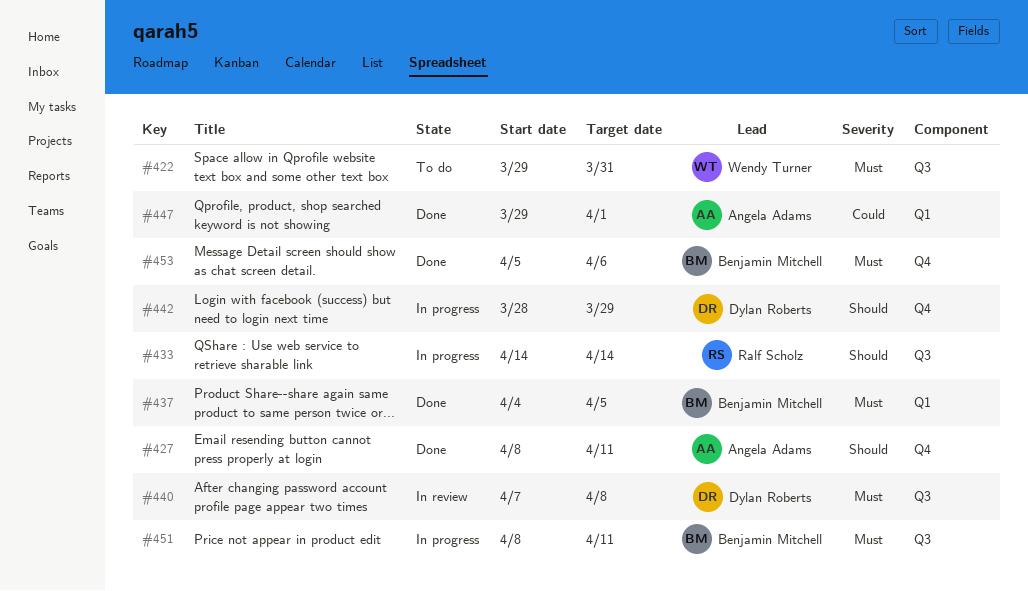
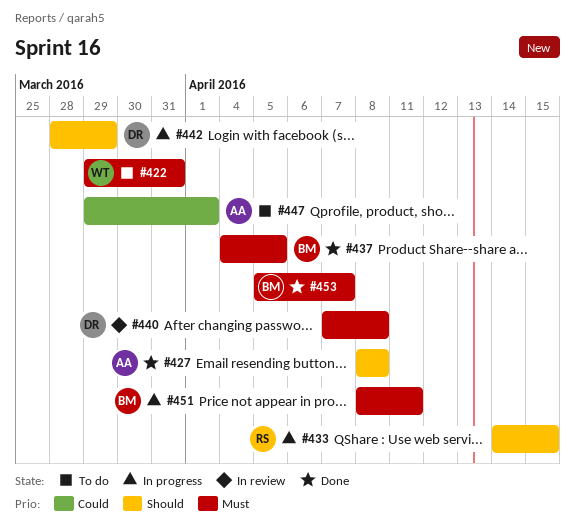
#427, due: Apr 11 -> Apr 8
#433, due: Apr 14 -> Apr 15
#447, status: Done -> To do
#453, due: Apr 6 -> Apr 7

